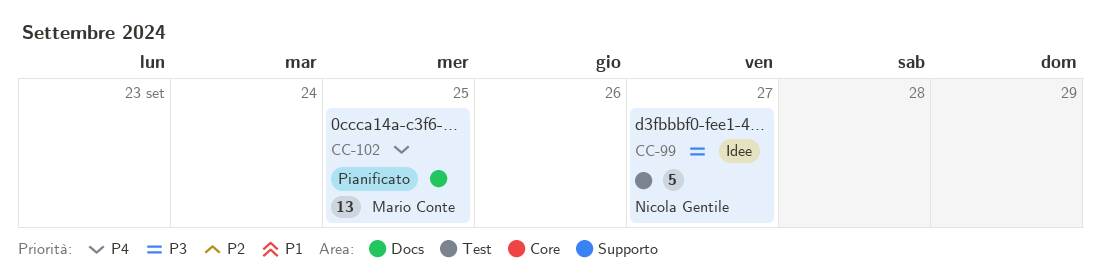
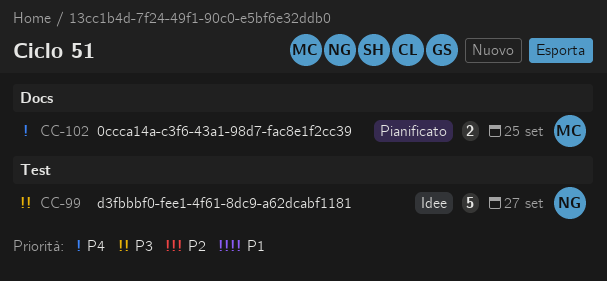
CC-102, estimate: 13 -> 2

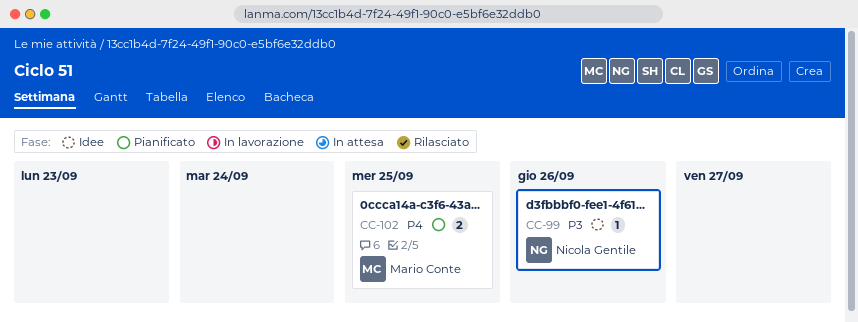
CC-99, estimate: 5 -> 1
CC-99, due: Sep 27 -> Sep 26

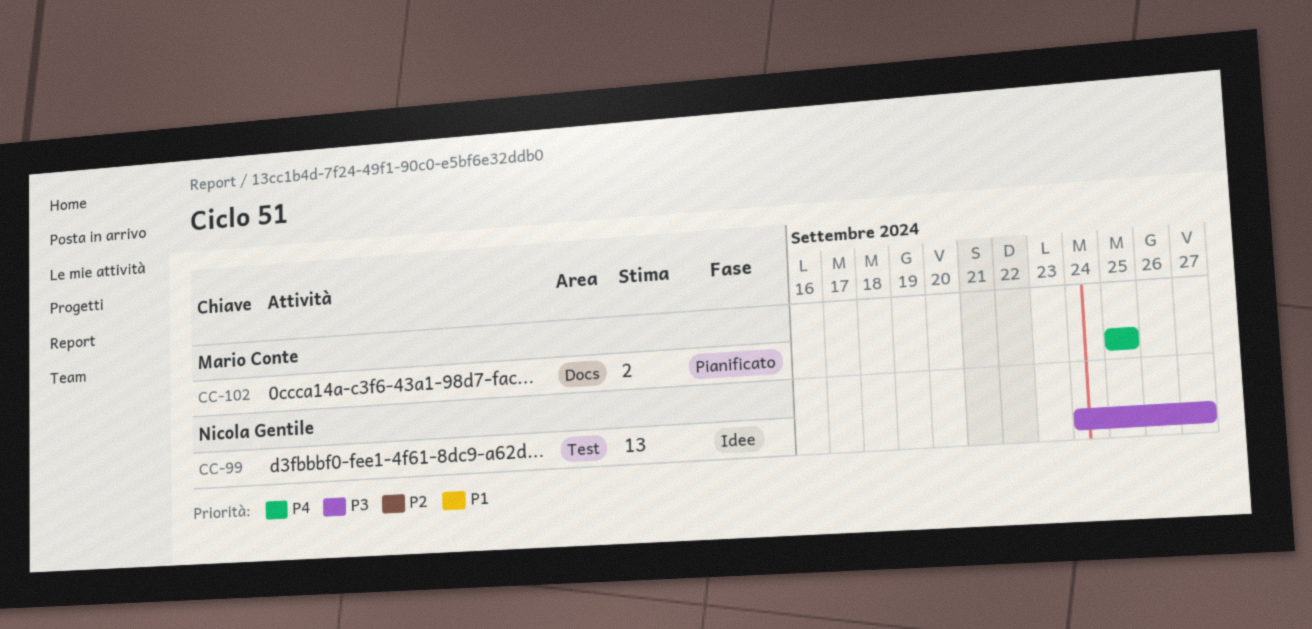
CC-99, estimate: 1 -> 13
CC-99, due: Sep 26 -> Sep 27

